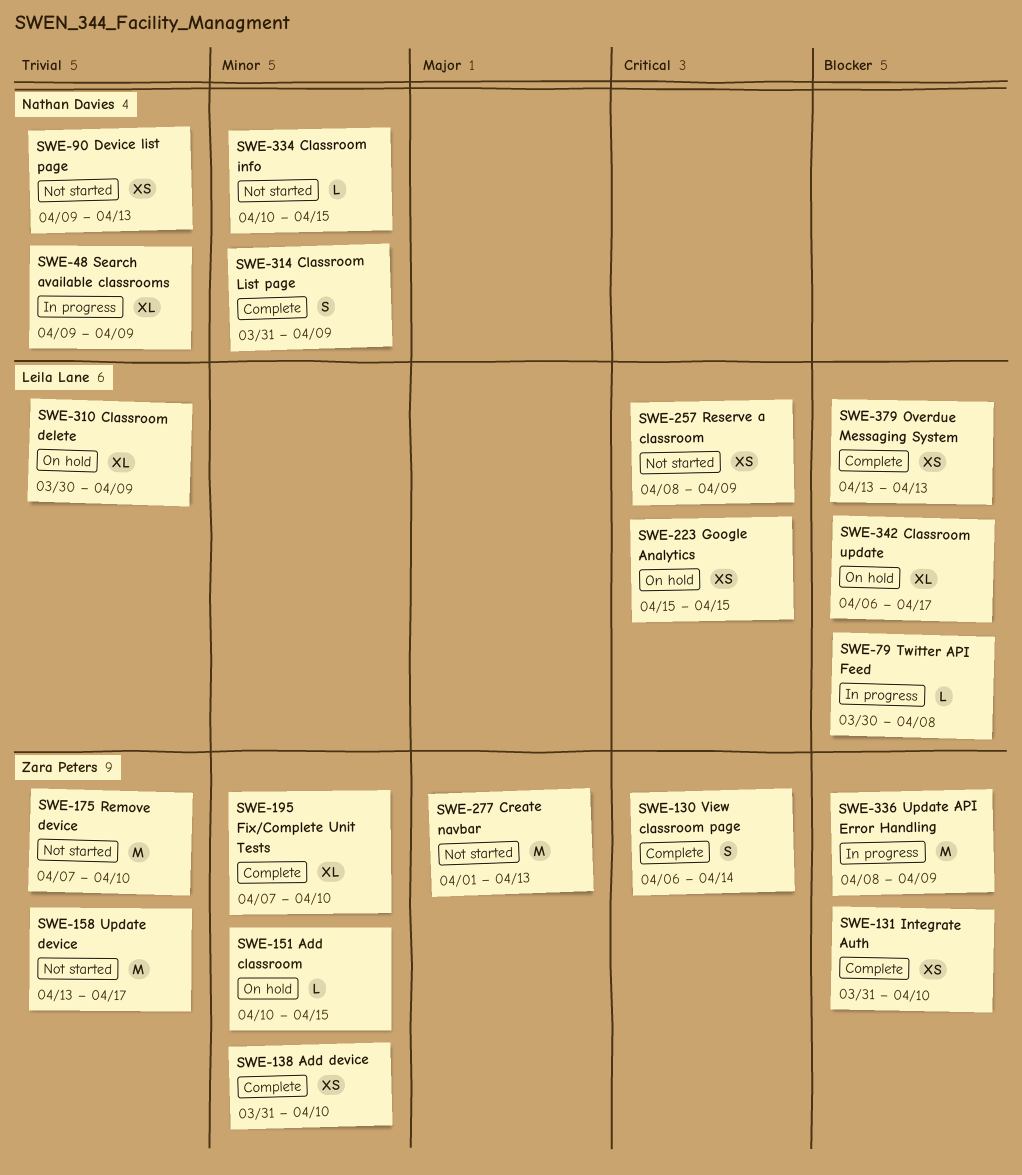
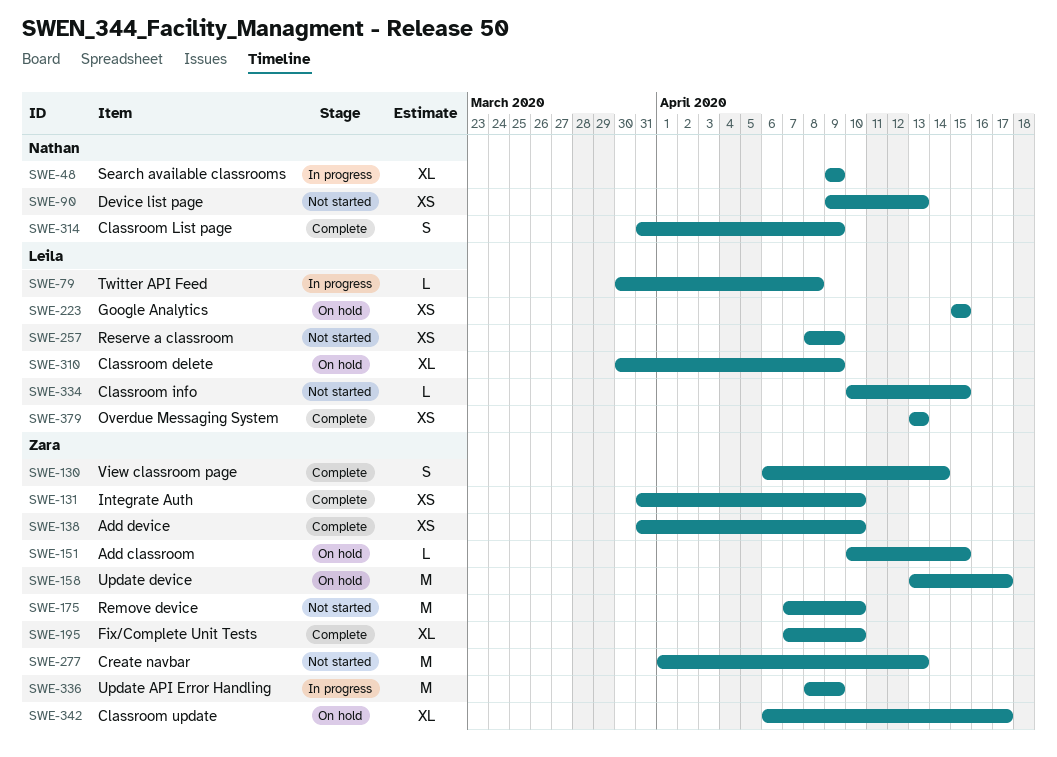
SWE-158, status: Not started -> On hold
SWE-334, owner: Nathan Davies -> Leila Lane
SWE-342, owner: Leila Lane -> Zara Peters

